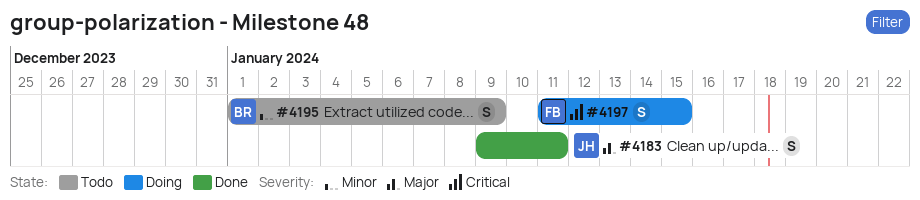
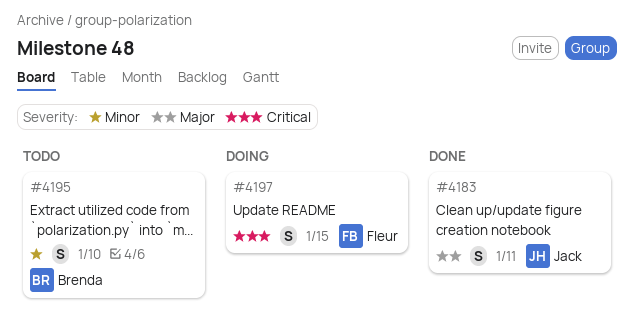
#4195, due: Jan 9 -> Jan 10

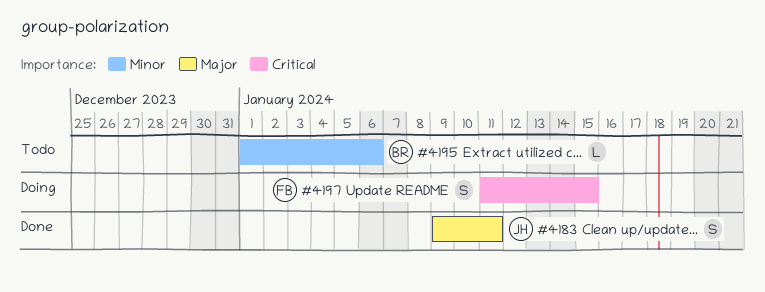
#4195, estimate: S -> L
#4195, due: Jan 10 -> Jan 6

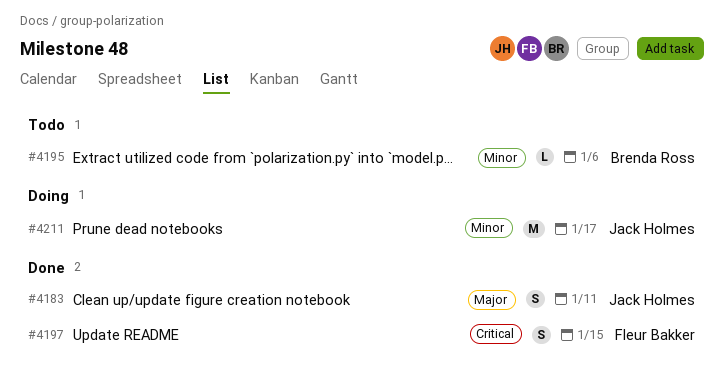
#4197, status: Doing -> Done
#4211: none -> present

